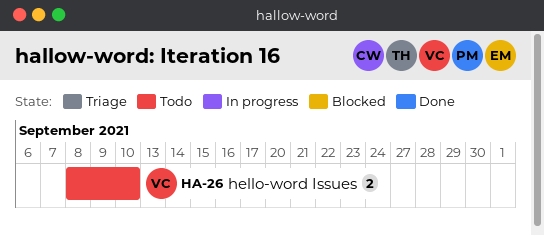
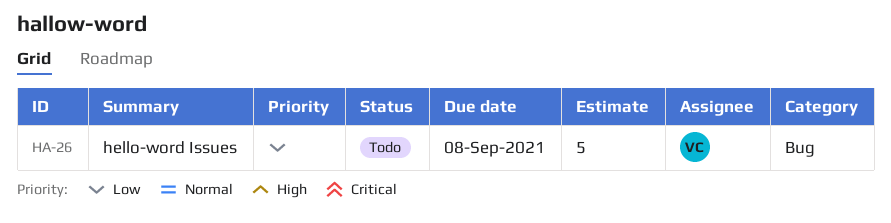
HA-26, estimate: 2 -> 5
HA-26, due: Sep 10 -> Sep 8

